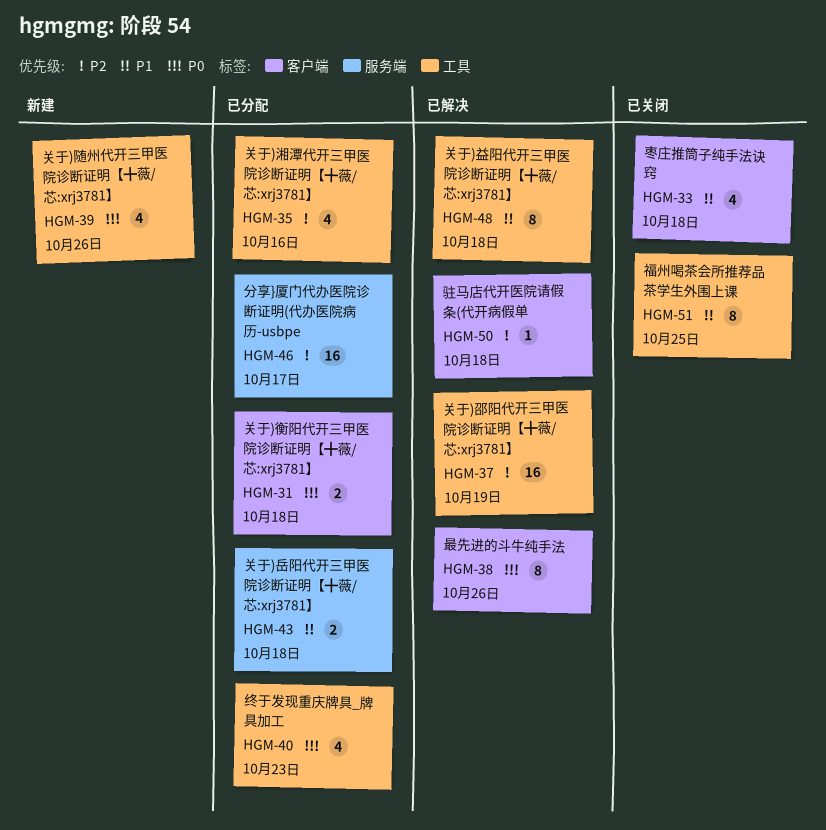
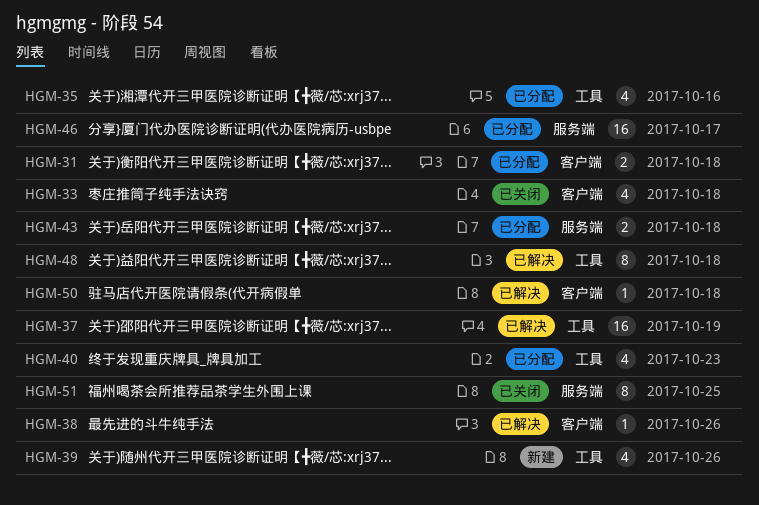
HGM-38, estimate: 8 -> 1
HGM-51, label: 工具 -> 服务端

